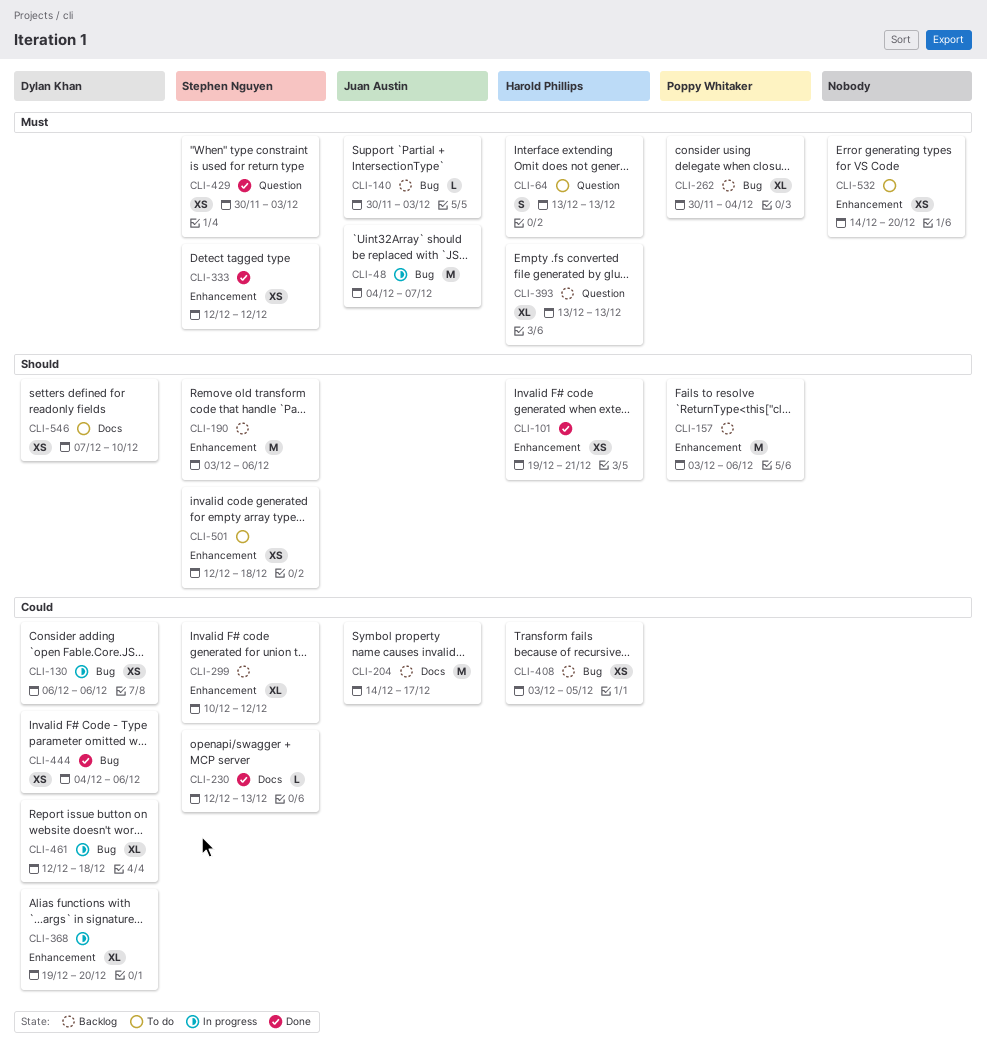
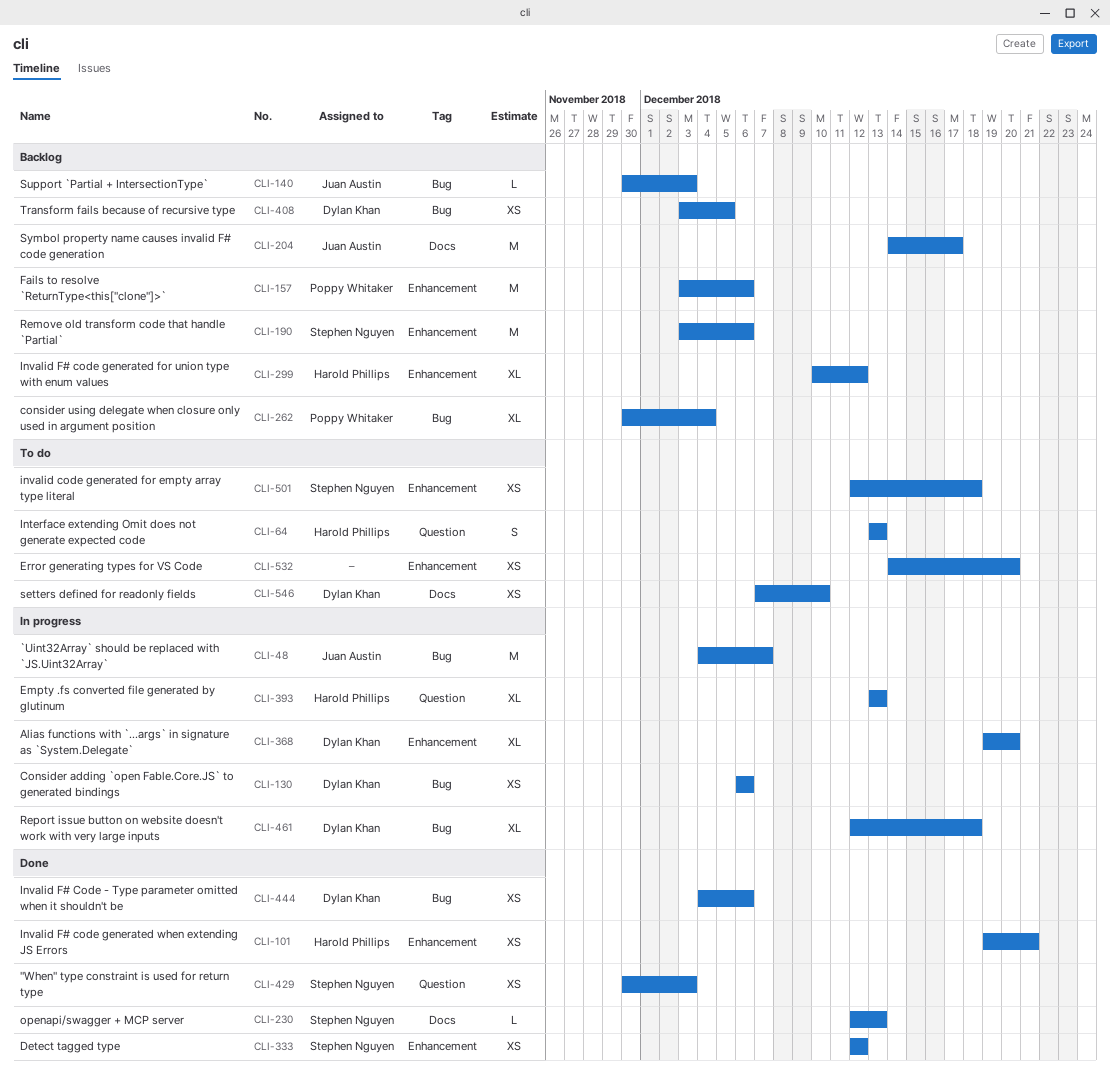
CLI-299, owner: Stephen Nguyen -> Harold Phillips
CLI-393, status: Backlog -> In progress
CLI-408, owner: Harold Phillips -> Dylan Khan

